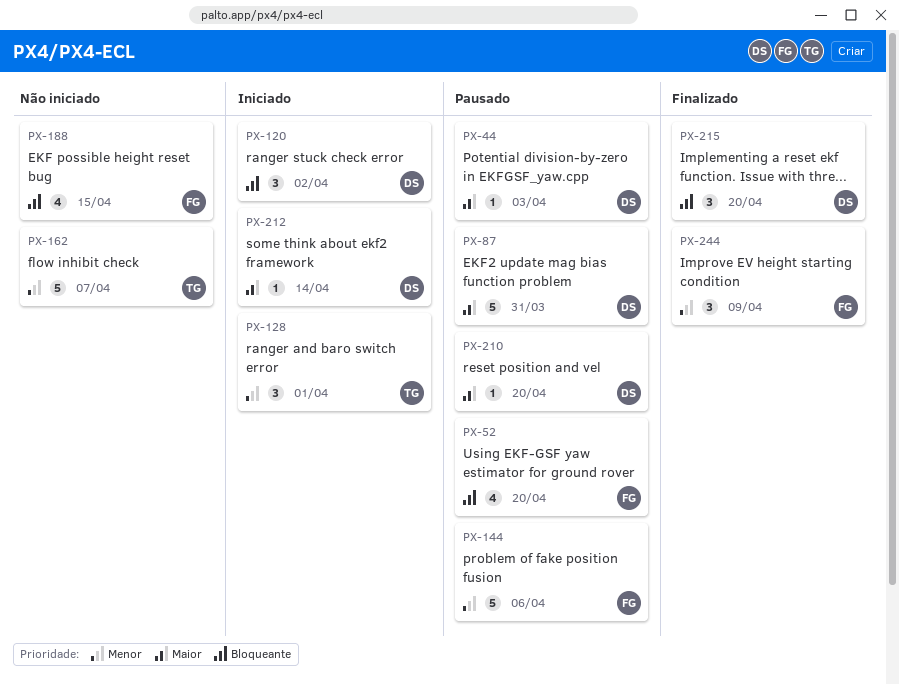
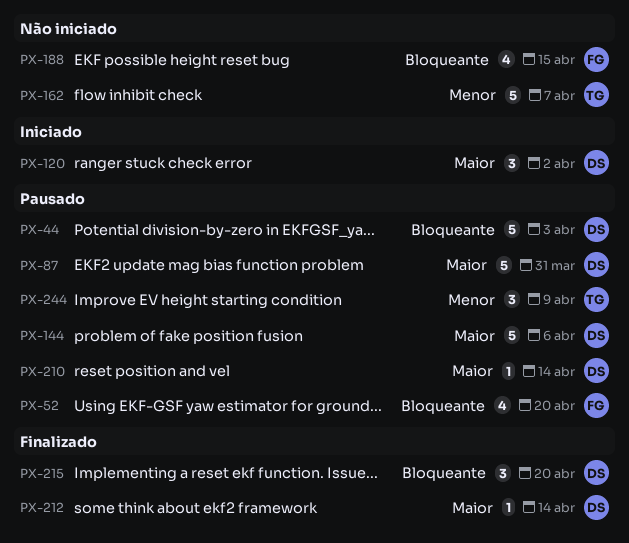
PX-44, priority: Maior -> Bloqueante
PX-44, estimate: 1 -> 5
PX-120, priority: Bloqueante -> Maior
PX-128: present -> none
PX-144, owner: FG -> DS
PX-144, priority: Menor -> Maior
PX-210, due: Apr 20 -> Apr 14
PX-212, status: Iniciado -> Finalizado
PX-244, status: Finalizado -> Pausado
PX-244, owner: FG -> TG

